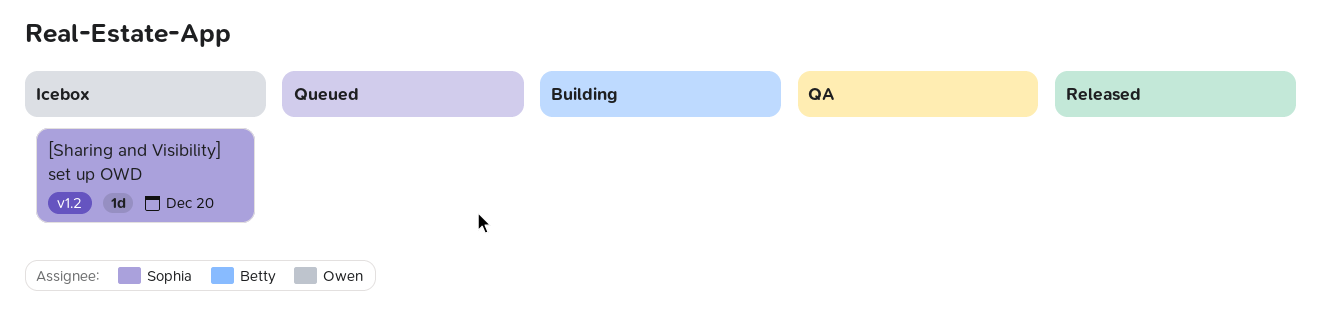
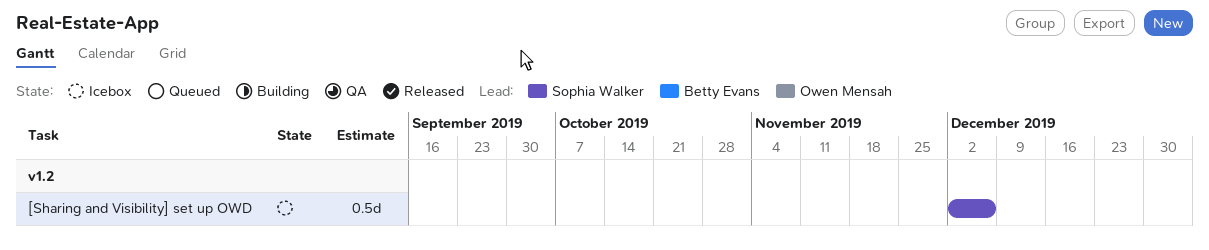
[Sharing and Visibility] set up OWD, estimate: 1d -> 0.5d
[Sharing and Visibility] set up OWD, due: Dec 20 -> Dec 6

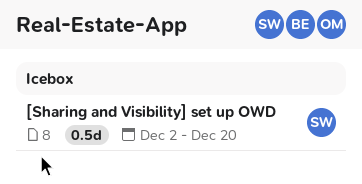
[Sharing and Visibility] set up OWD, due: Dec 6 -> Dec 20

